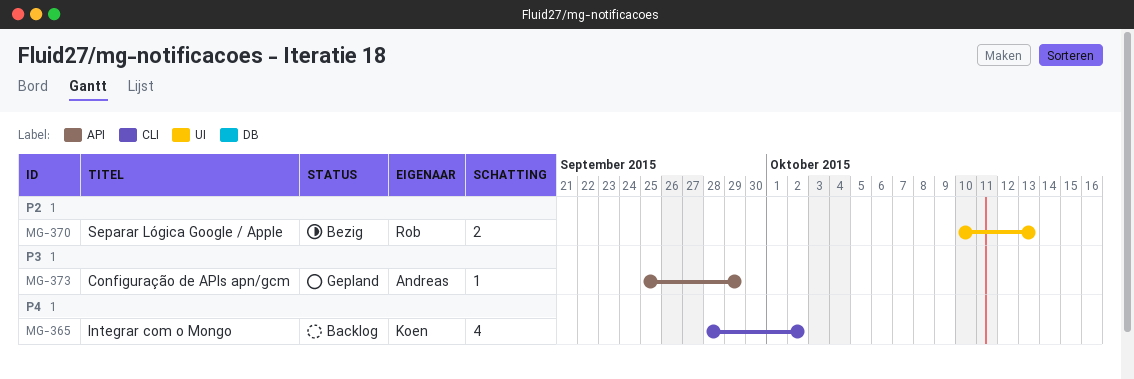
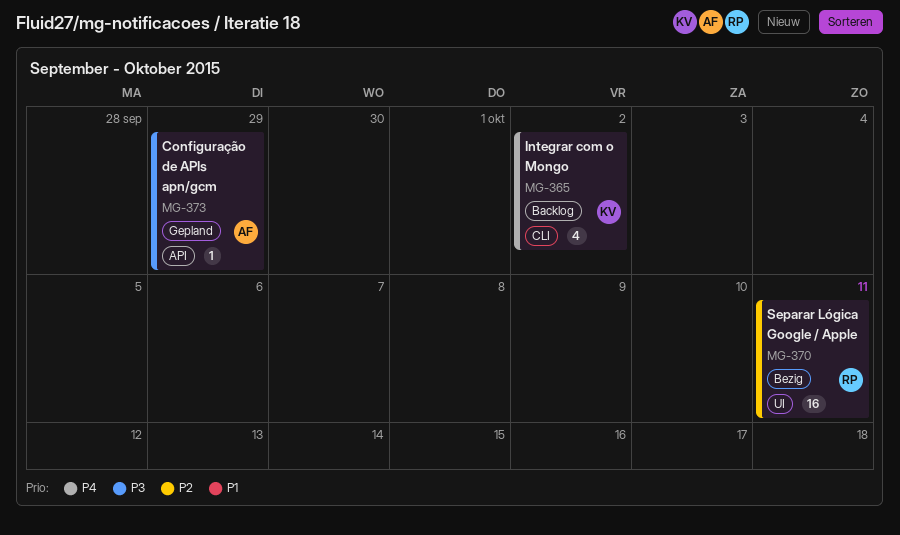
MG-370, estimate: 2 -> 16
MG-370, due: Oct 13 -> Oct 11

